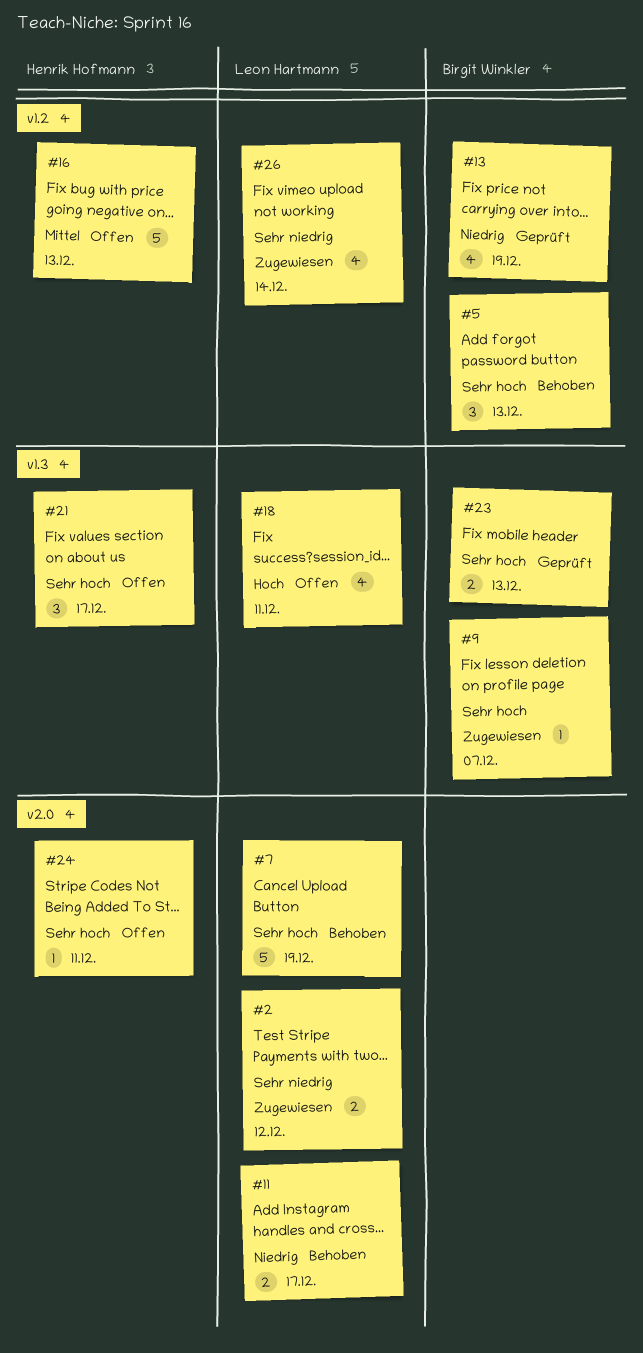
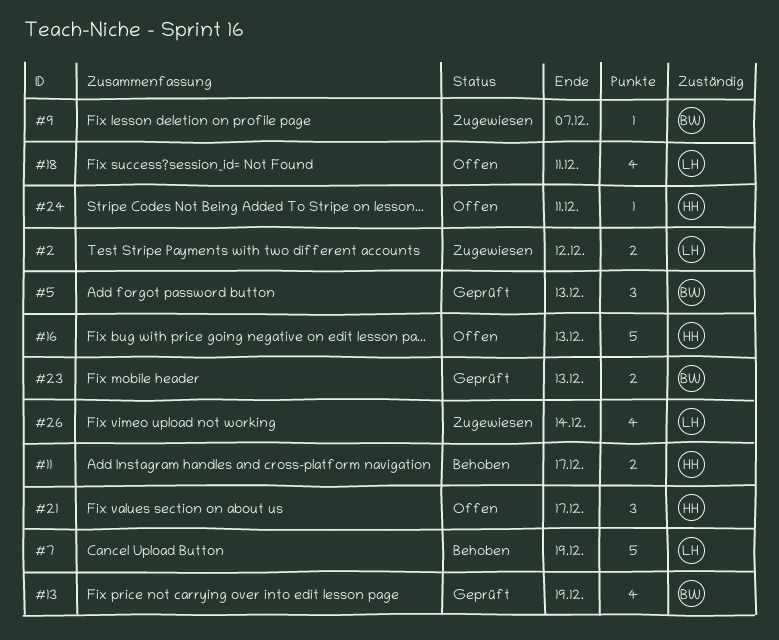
#5, status: Behoben -> Geprüft
#11, owner: Leon Hartmann -> Henrik Hofmann

